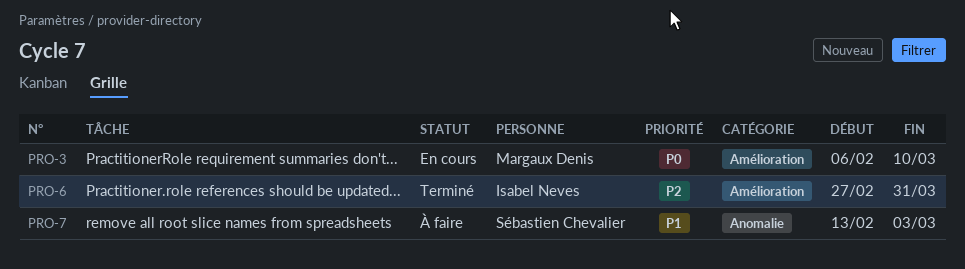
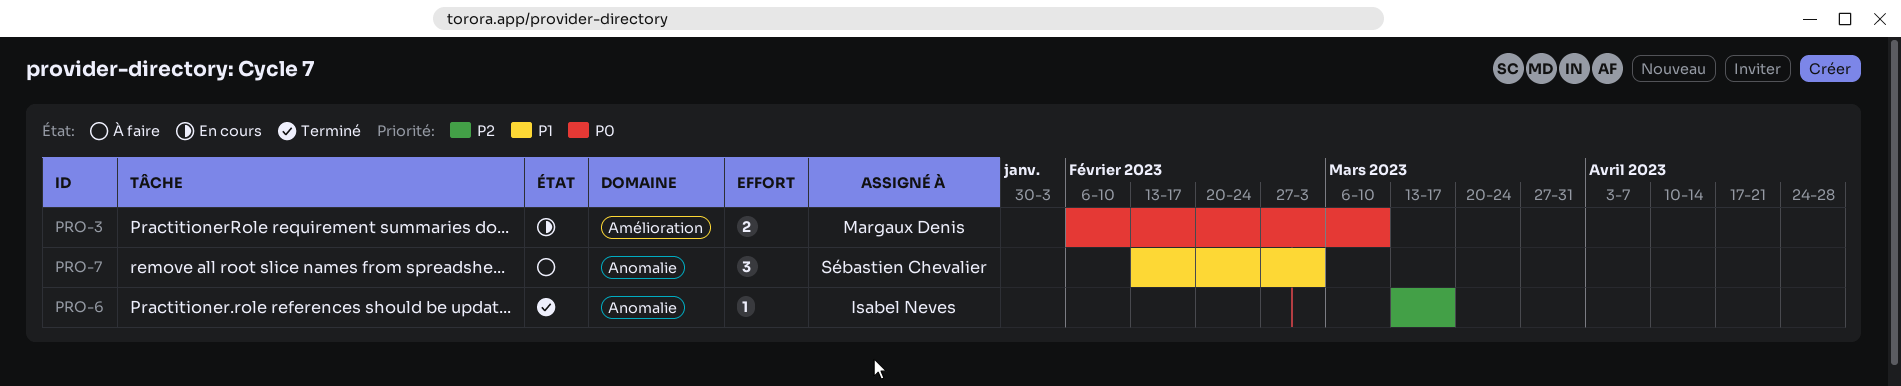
PRO-6, label: Amélioration -> Anomalie
PRO-6, start: Feb 27 -> Mar 13
PRO-6, due: Mar 31 -> Mar 17

